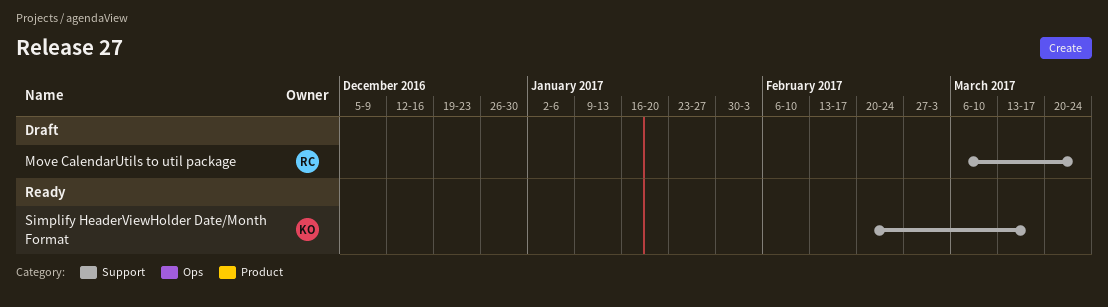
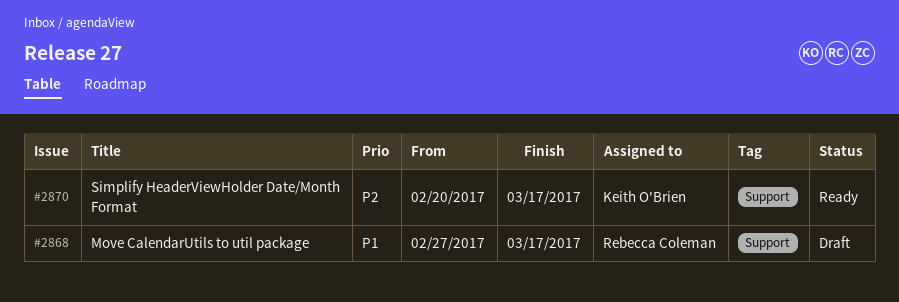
Move CalendarUtils to util package, start: Mar 6 -> Feb 27
Move CalendarUtils to util package, due: Mar 24 -> Mar 17

